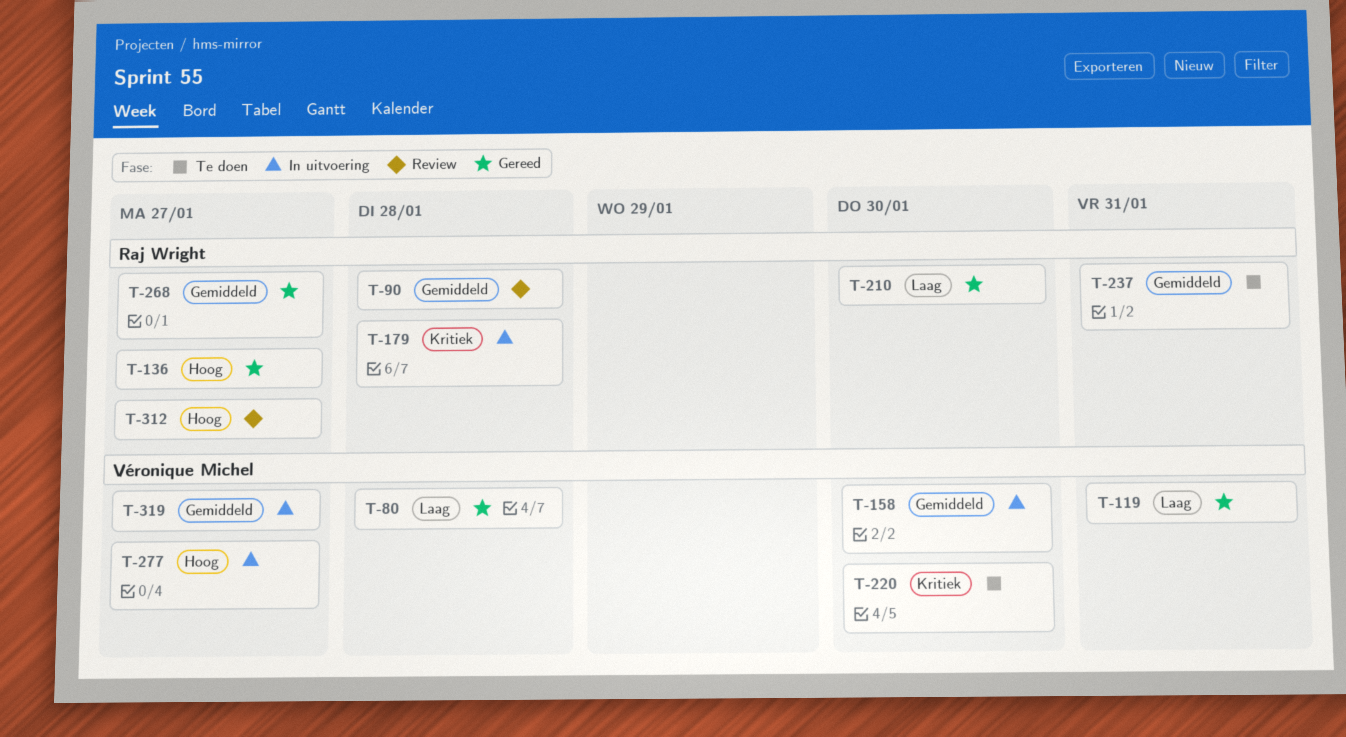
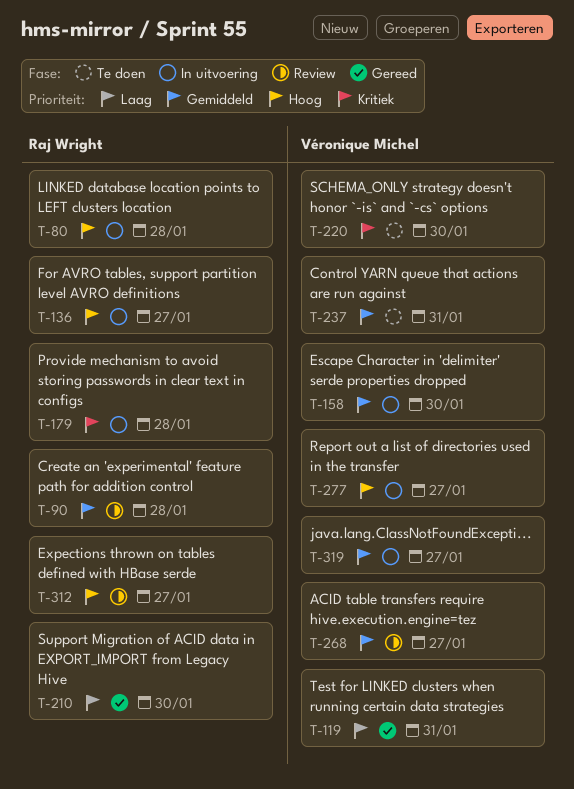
T-80, status: Gereed -> In uitvoering
T-80, owner: Véronique Michel -> Raj Wright
T-80, priority: Laag -> Hoog
T-136, status: Gereed -> In uitvoering
T-237, owner: Raj Wright -> Véronique Michel
T-268, status: Gereed -> Review
T-268, owner: Raj Wright -> Véronique Michel

